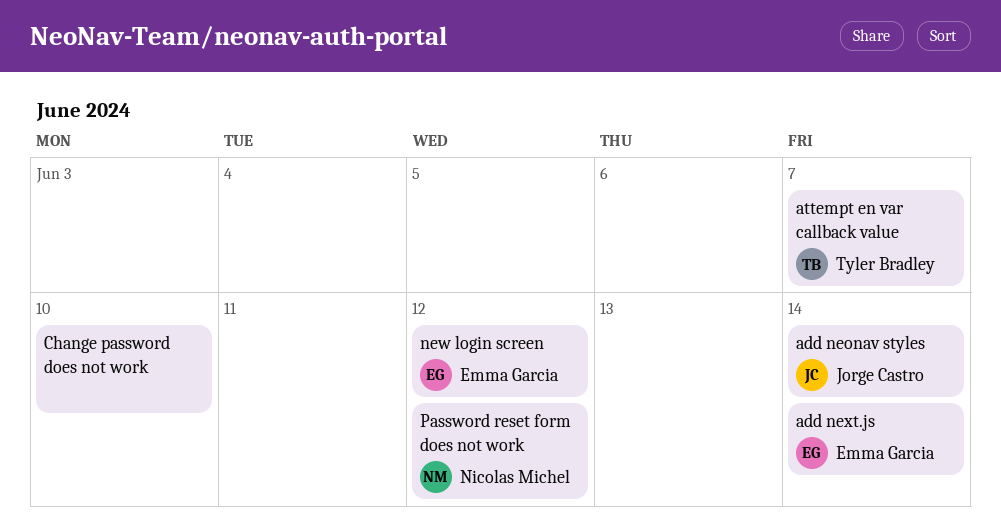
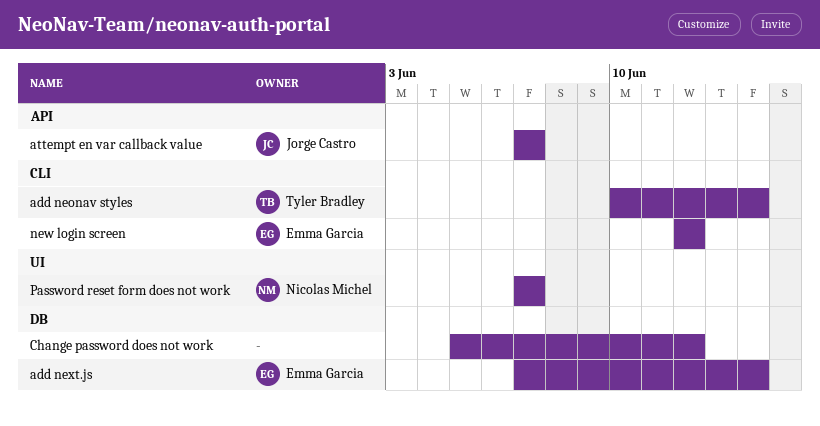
add neonav styles, owner: Jorge Castro -> Tyler Bradley
attempt en var callback value, owner: Tyler Bradley -> Jorge Castro
Change password does not work, due: Jun 10 -> Jun 12
Password reset form does not work, due: Jun 12 -> Jun 7

